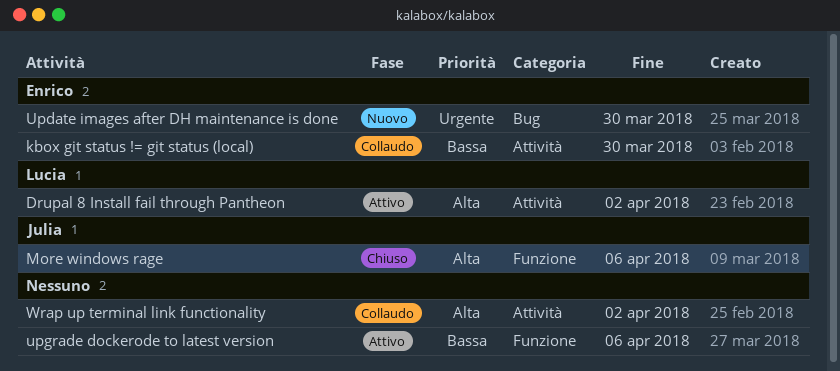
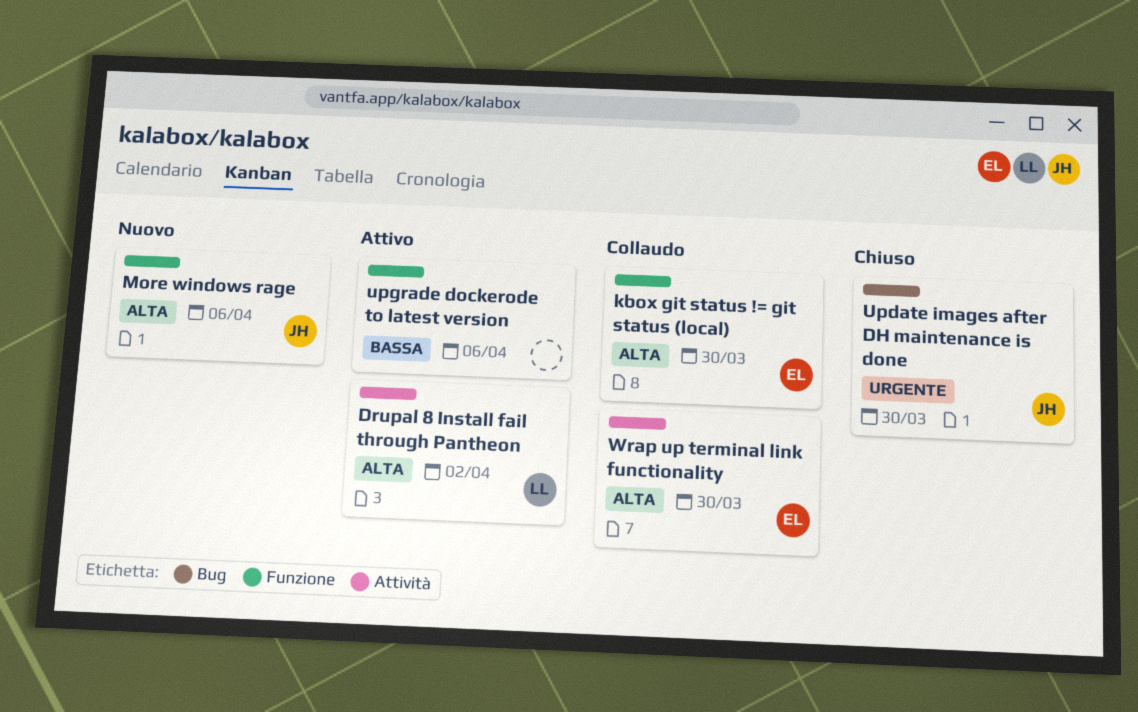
kbox git status != git status (local), priority: Bassa -> Alta
kbox git status != git status (local), label: Attività -> Funzione
More windows rage, status: Chiuso -> Nuovo
Update images after DH maintenance is done, status: Nuovo -> Chiuso
Update images after DH maintenance is done, owner: Enrico -> Julia
Wrap up terminal link functionality, owner: none -> Enrico
Wrap up terminal link functionality, due: Apr 2 -> Mar 30

